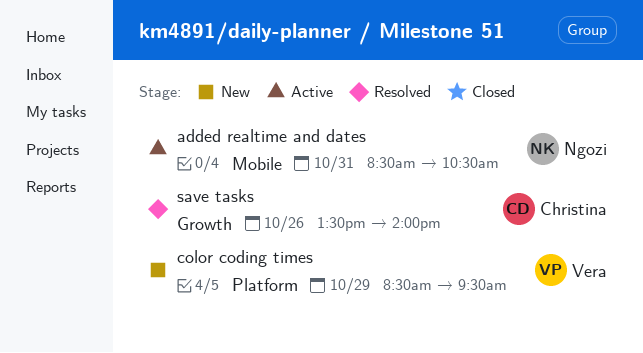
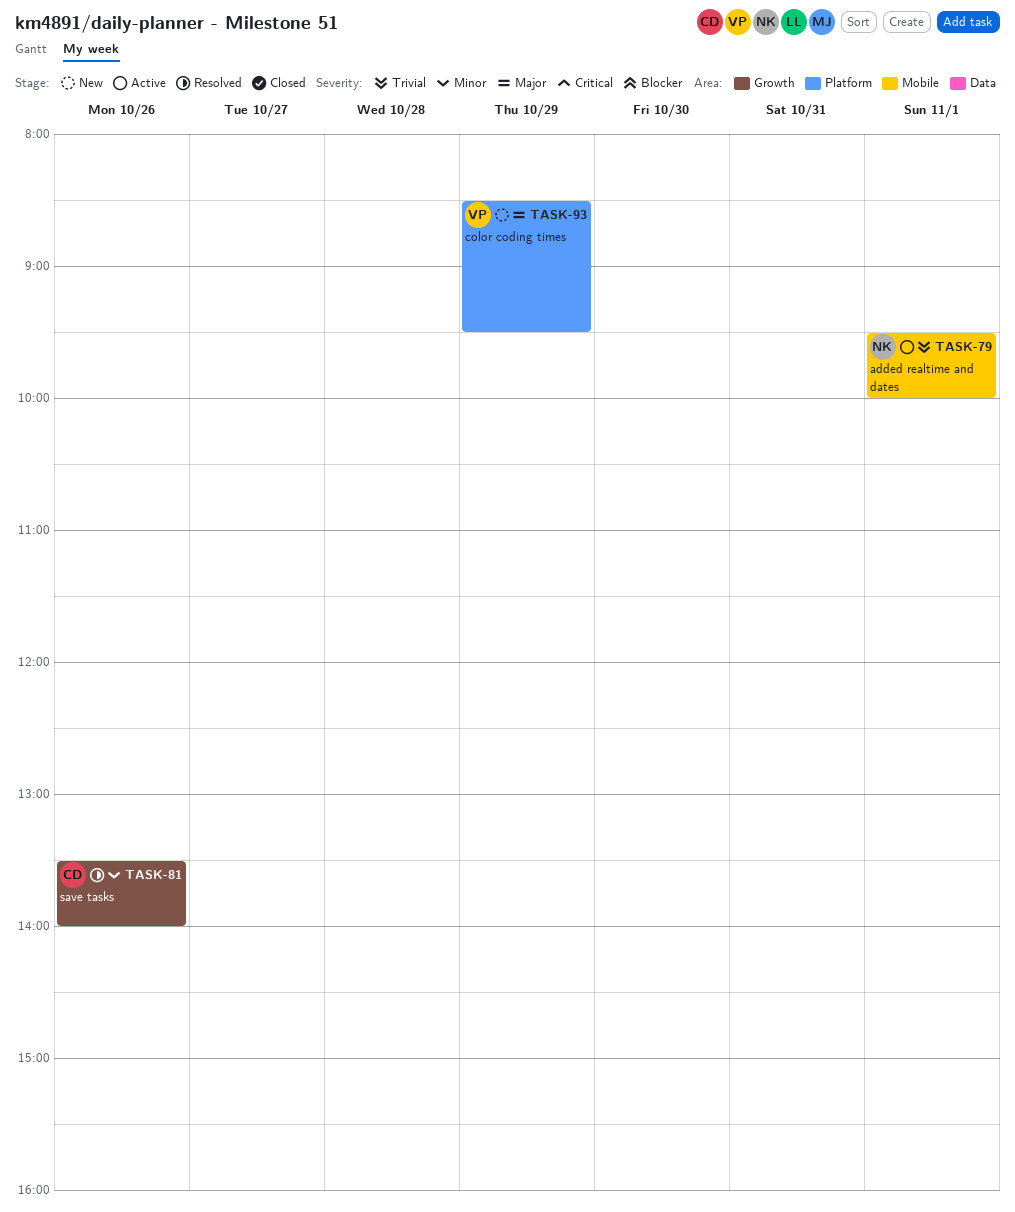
added realtime and dates, day: Oct 31 -> Nov 1
added realtime and dates, begins: 08:30 -> 09:30
added realtime and dates, ends: 10:30 -> 10:00

